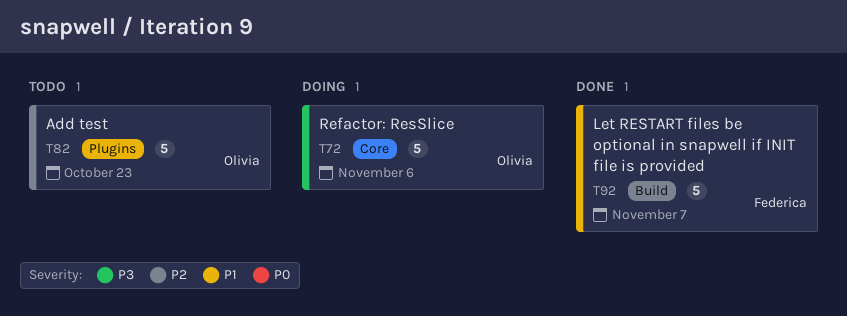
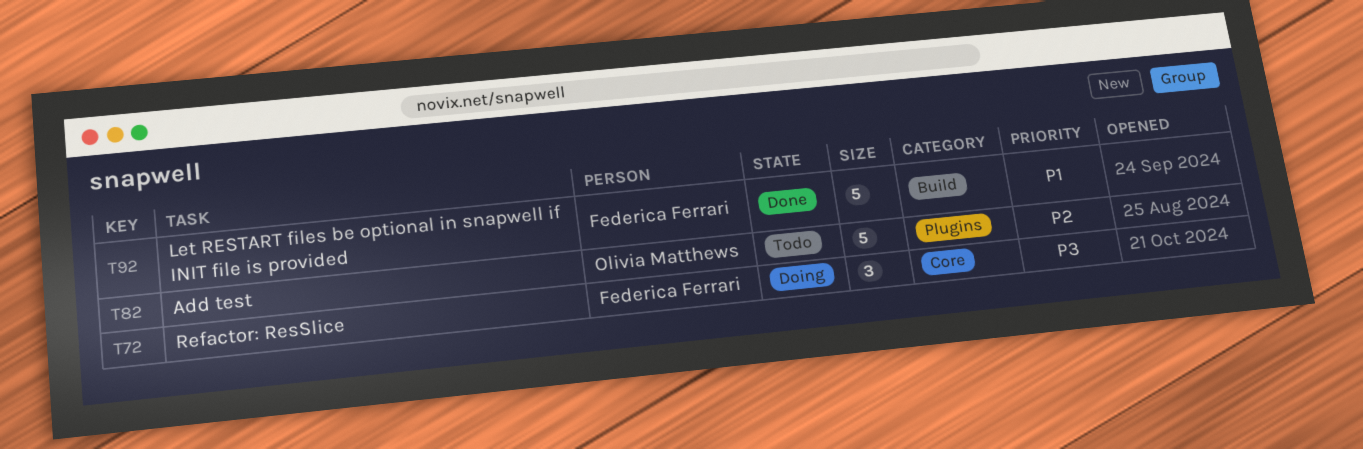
T72, owner: Olivia Matthews -> Federica Ferrari
T72, estimate: 5 -> 3

